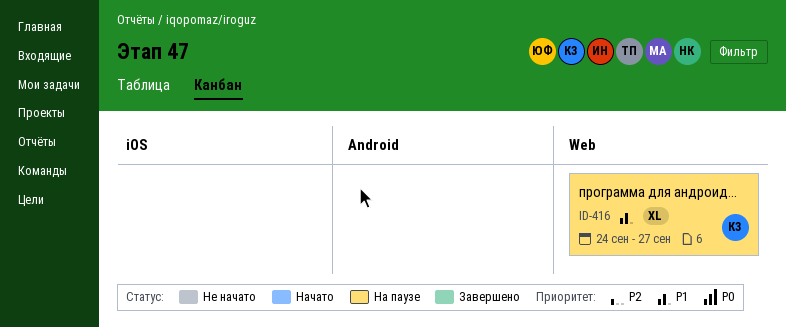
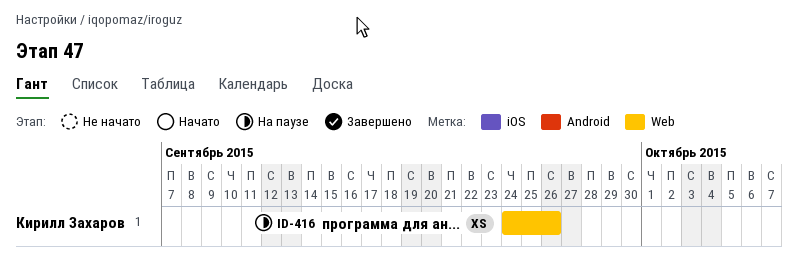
ID-416, estimate: XL -> XS
ID-416, due: Sep 27 -> Sep 26

